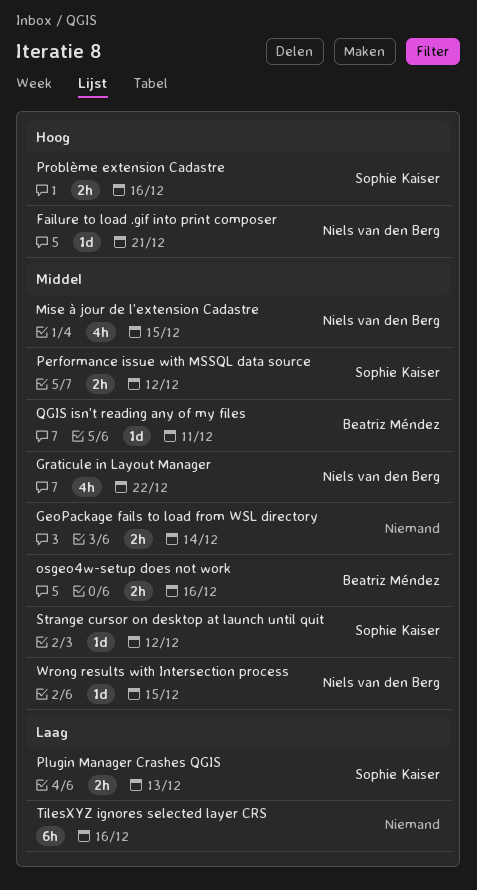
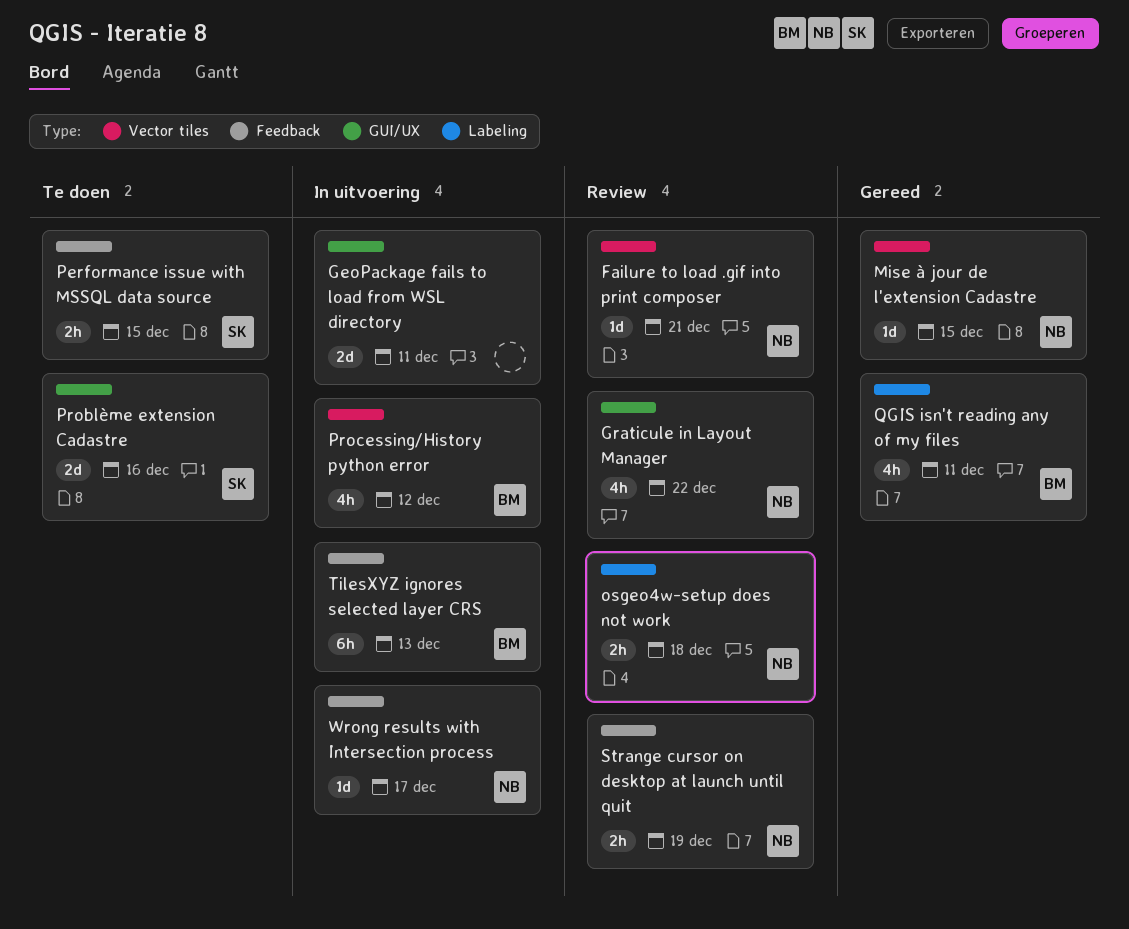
GeoPackage fails to load from WSL directory, estimate: 2h -> 2d
GeoPackage fails to load from WSL directory, due: Dec 14 -> Dec 11
Mise à jour de l'extension Cadastre, estimate: 4h -> 1d
osgeo4w-setup does not work, owner: Beatriz Méndez -> Niels van den Berg
osgeo4w-setup does not work, due: Dec 16 -> Dec 18
Performance issue with MSSQL data source, due: Dec 12 -> Dec 15
Plugin Manager Crashes QGIS: present -> none
Problème extension Cadastre, estimate: 2h -> 2d
Processing/History python error: none -> present
QGIS isn't reading any of my files, estimate: 1d -> 4h
Strange cursor on desktop at launch until quit, owner: Sophie Kaiser -> Niels van den Berg
Strange cursor on desktop at launch until quit, estimate: 1d -> 2h
Strange cursor on desktop at launch until quit, due: Dec 12 -> Dec 19
TilesXYZ ignores selected layer CRS, owner: none -> Beatriz Méndez
TilesXYZ ignores selected layer CRS, due: Dec 16 -> Dec 13
Wrong results with Intersection process, due: Dec 15 -> Dec 17

